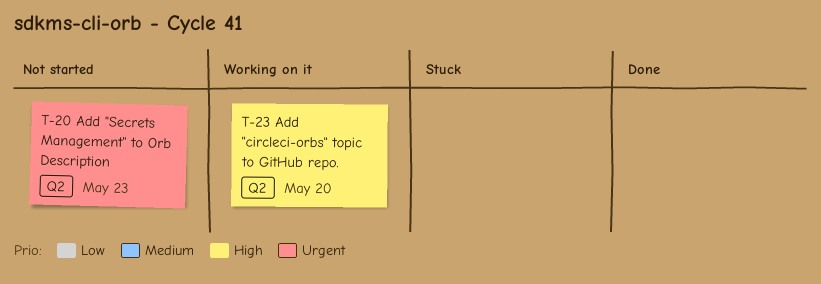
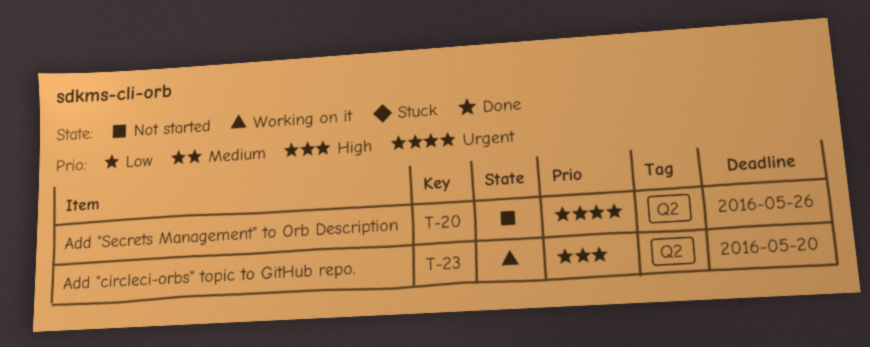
T-20, due: May 23 -> May 26

